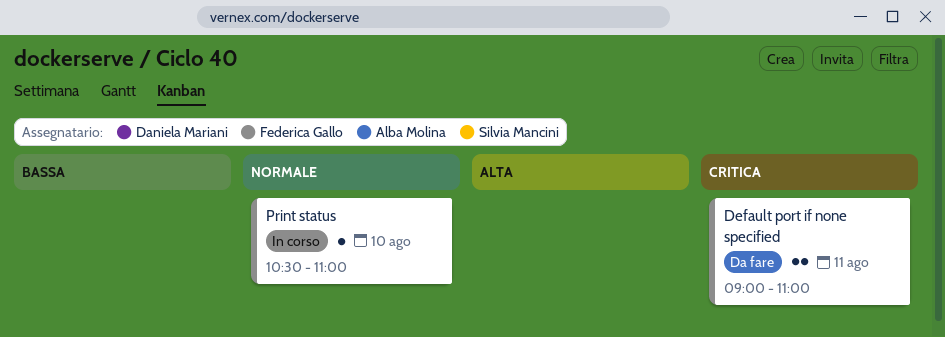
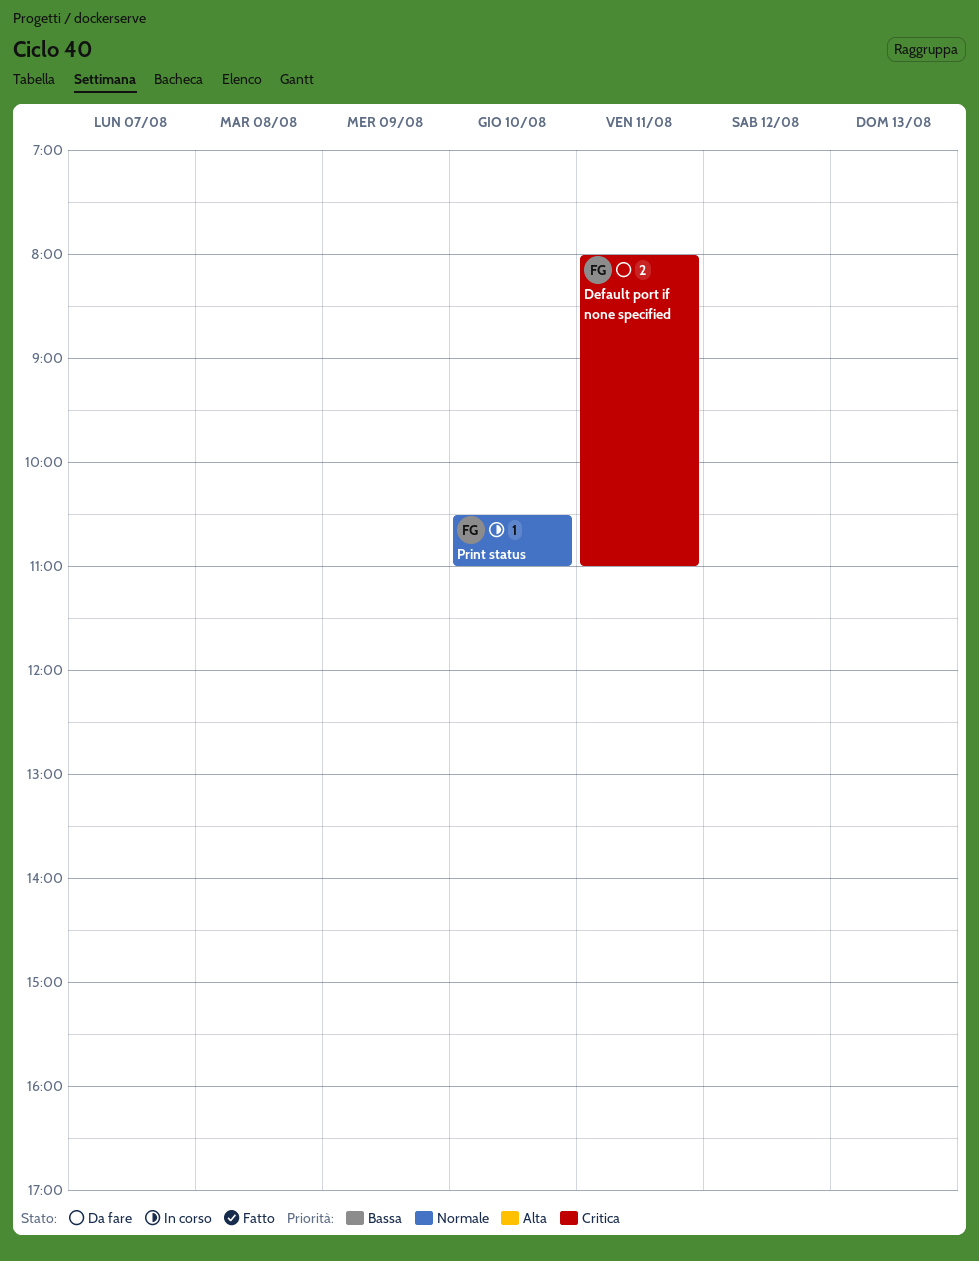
Default port if none specified, begins: 09:00 -> 08:00

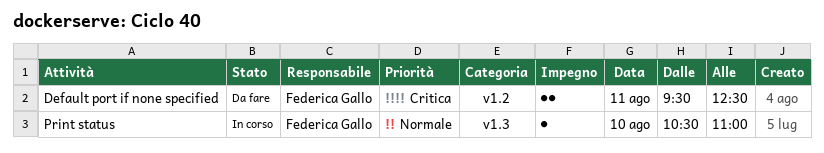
Default port if none specified, begins: 08:00 -> 09:30
Default port if none specified, ends: 11:00 -> 12:30

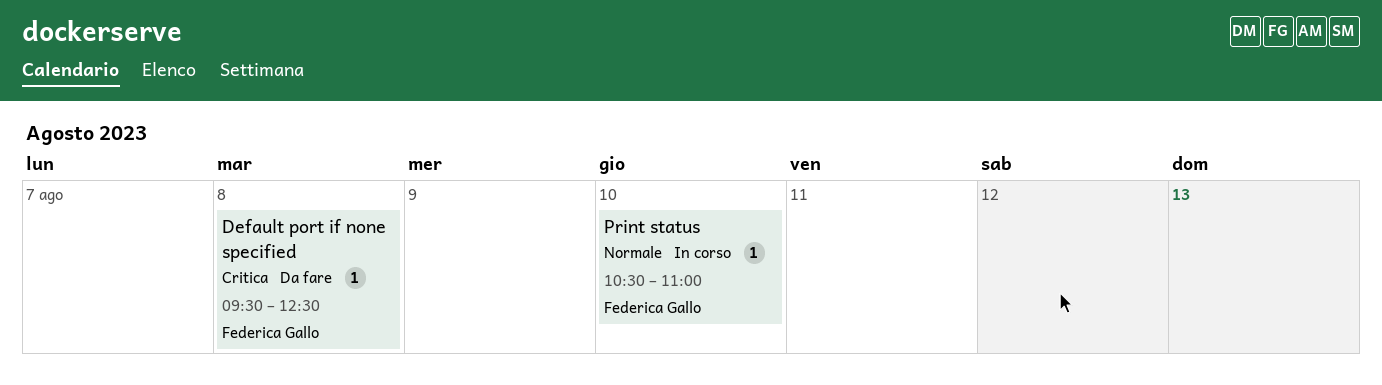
Default port if none specified, estimate: 2 -> 1
Default port if none specified, day: Aug 11 -> Aug 8

